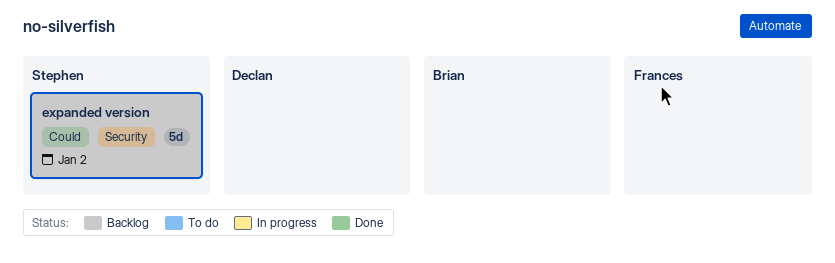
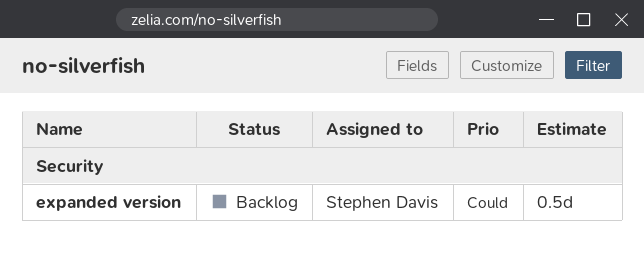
expanded version, estimate: 5d -> 0.5d

